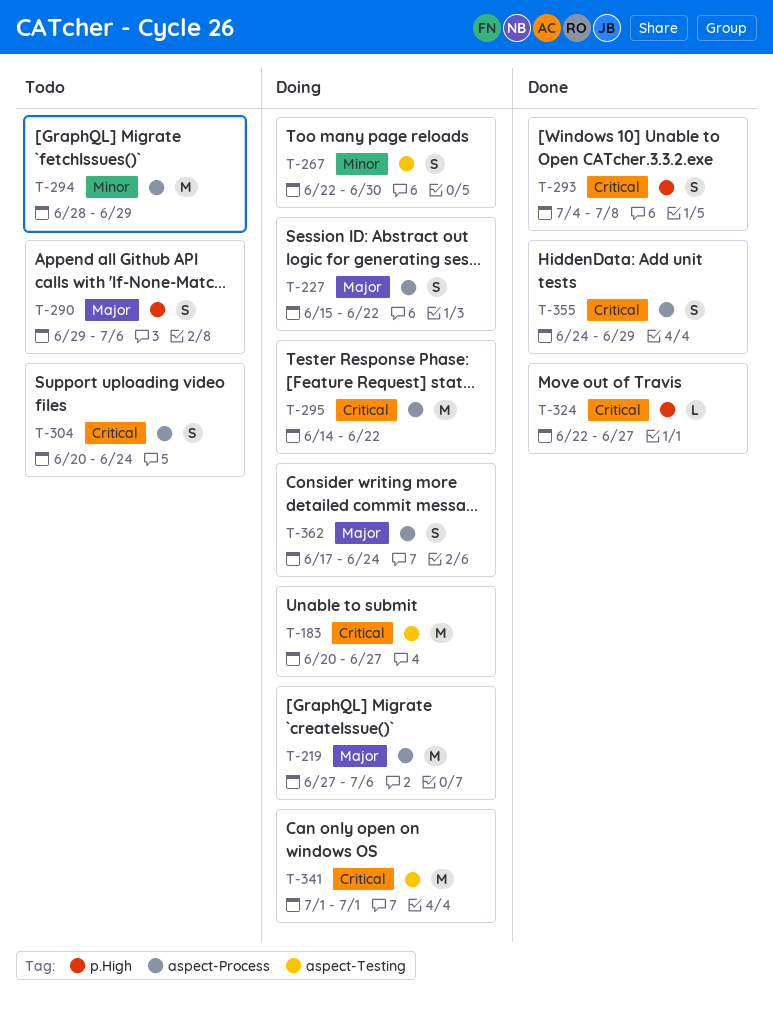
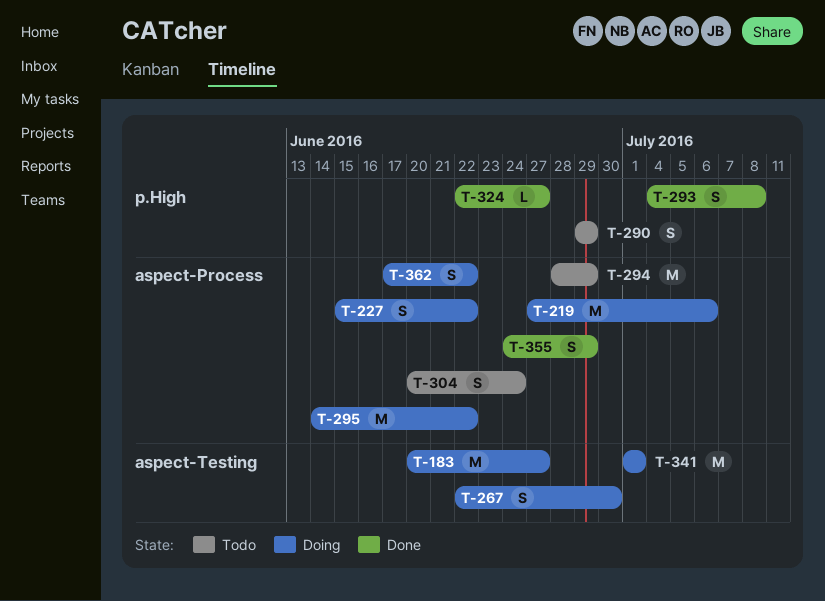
T-290, due: Jul 6 -> Jun 29
T-362, due: Jun 24 -> Jun 22

